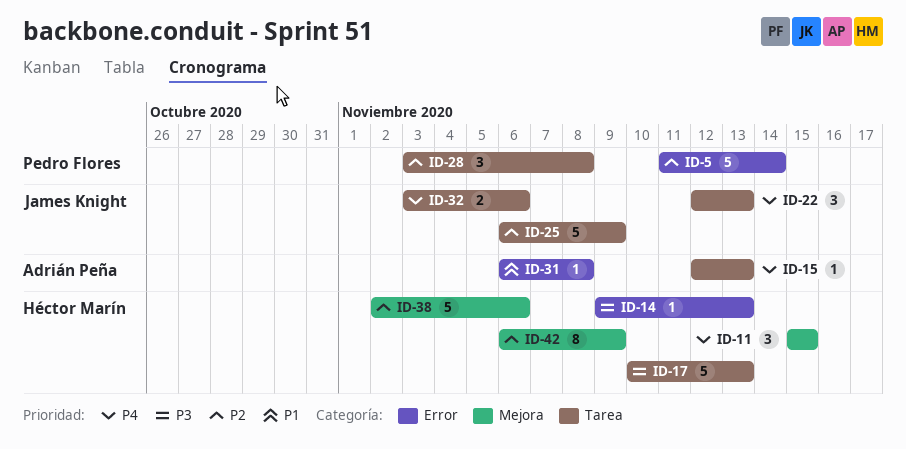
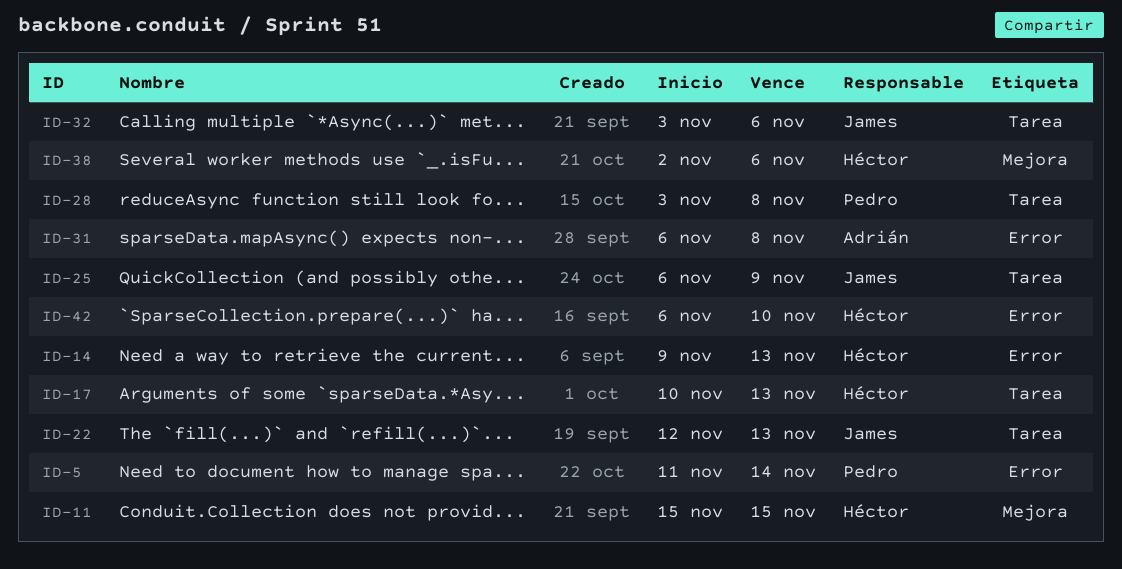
ID-15: present -> none
ID-42, label: Mejora -> Error
ID-42, due: Nov 9 -> Nov 10

